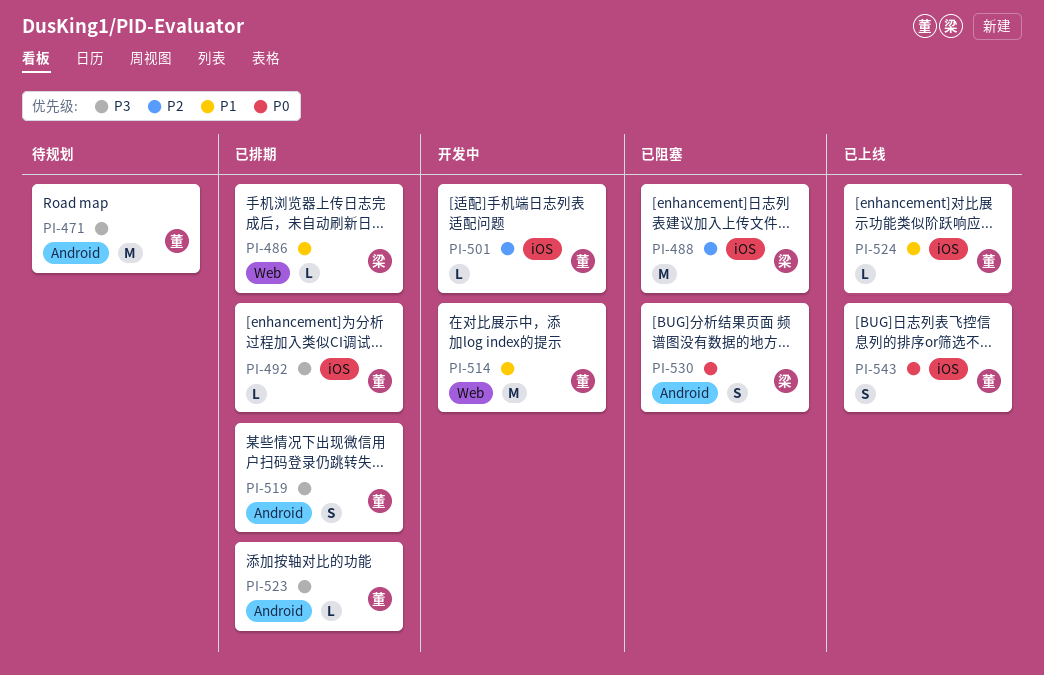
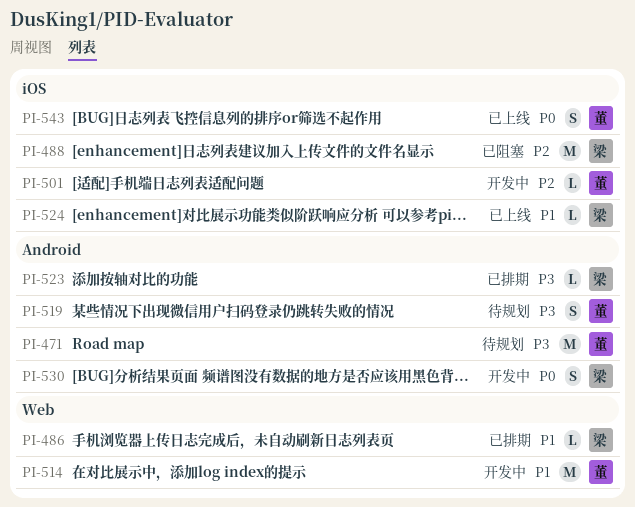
PI-492: present -> none
PI-519, status: 已排期 -> 待规划
PI-523, owner: 董 -> 梁
PI-524, owner: 董 -> 梁
PI-530, status: 已阻塞 -> 开发中

